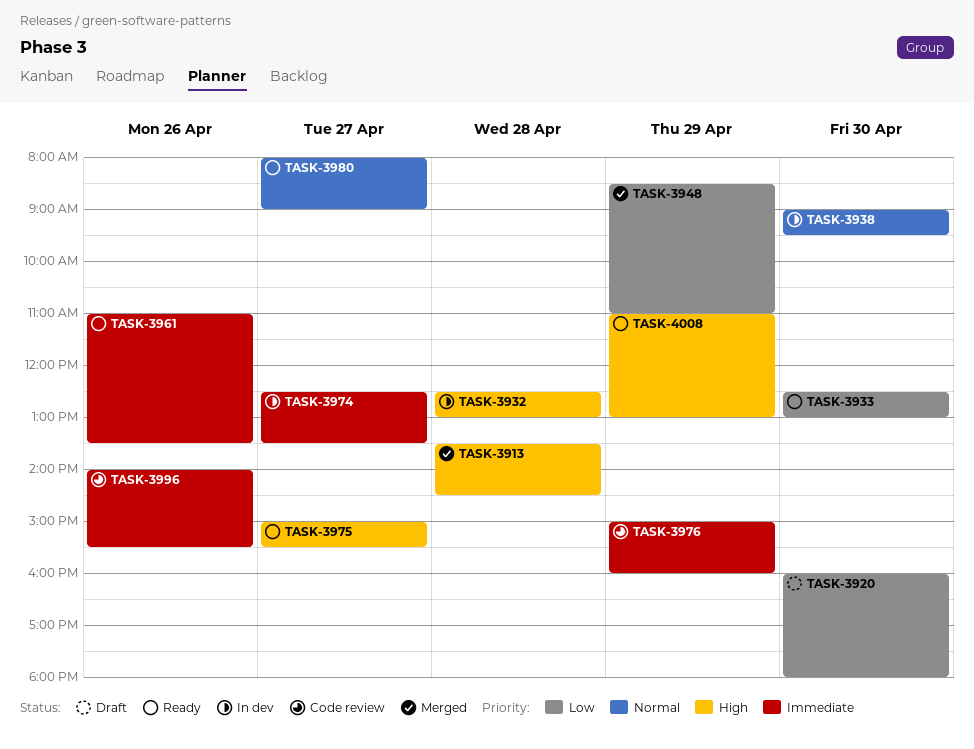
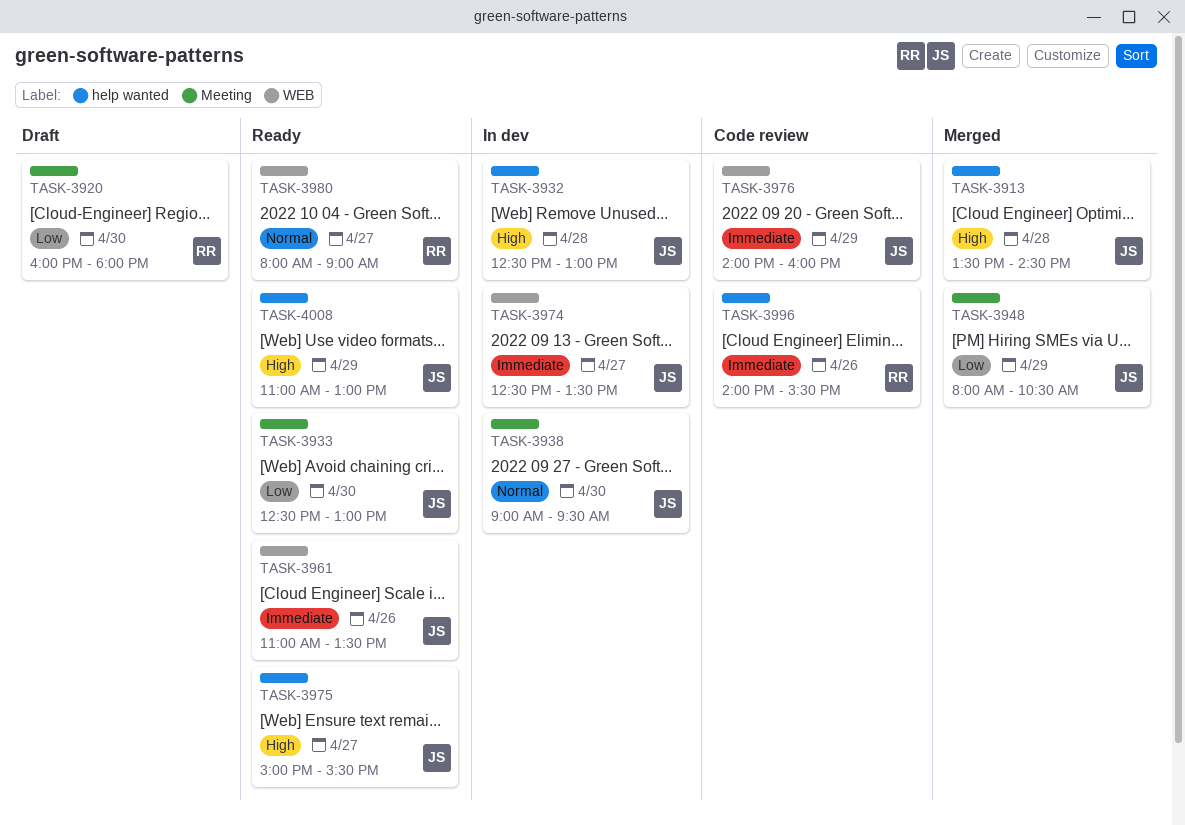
TASK-3948, begins: 08:30 -> 08:00
TASK-3948, ends: 11:00 -> 10:30
TASK-3976, begins: 15:00 -> 14:00

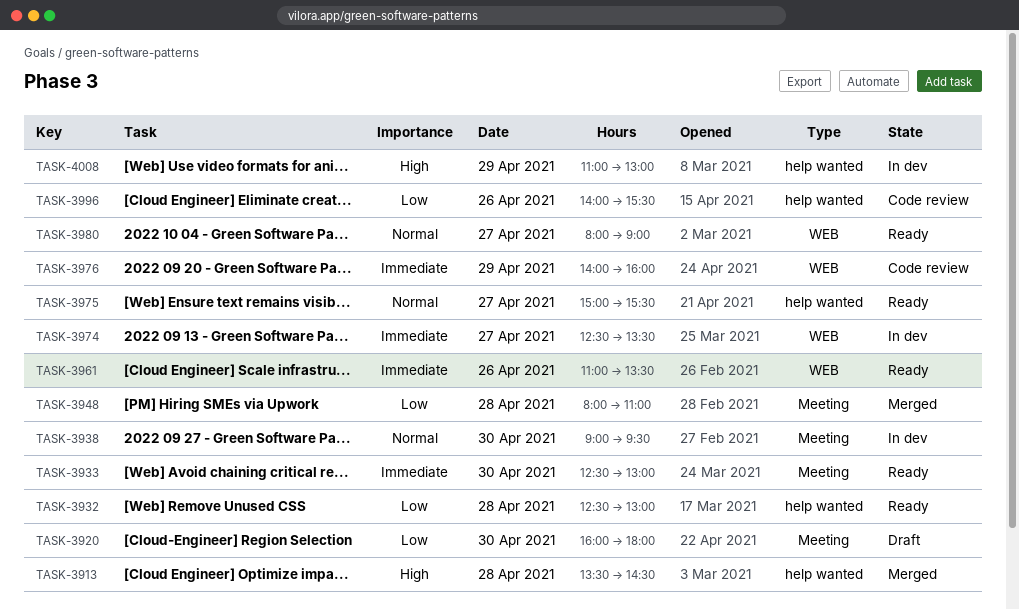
TASK-3932, status: In dev -> Ready
TASK-3932, priority: High -> Low
TASK-3933, priority: Low -> Immediate
TASK-3948, day: Apr 29 -> Apr 28
TASK-3948, ends: 10:30 -> 11:00
TASK-3975, priority: High -> Normal
TASK-3996, priority: Immediate -> Low
TASK-4008, status: Ready -> In dev

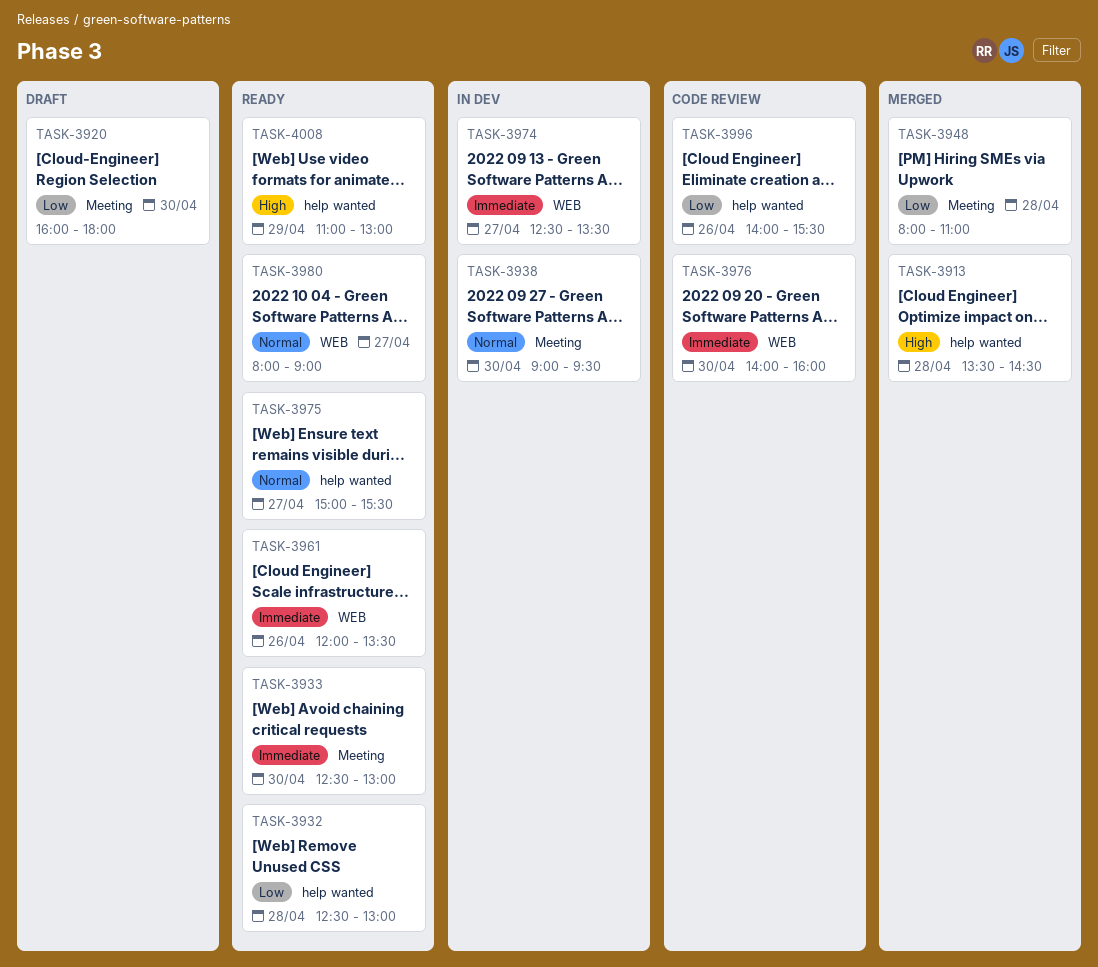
TASK-3961, begins: 11:00 -> 12:00
TASK-3976, day: Apr 29 -> Apr 30
TASK-4008, status: In dev -> Ready

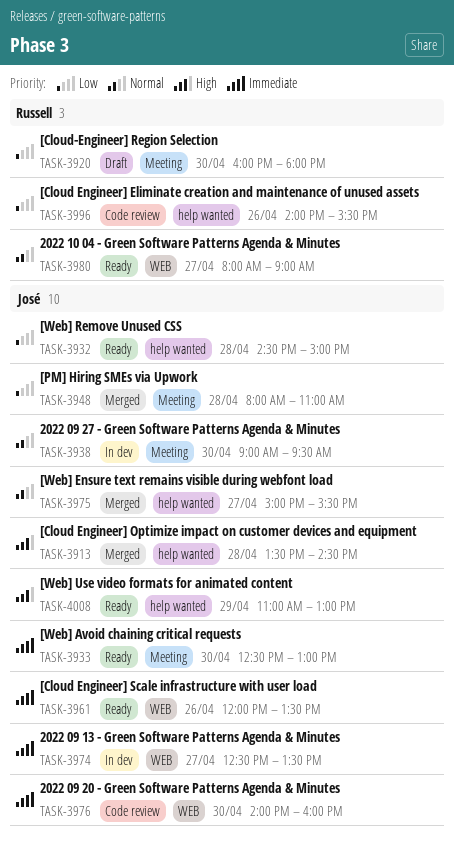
TASK-3932, begins: 12:30 -> 14:30
TASK-3932, ends: 13:00 -> 15:00
TASK-3975, status: Ready -> Merged

